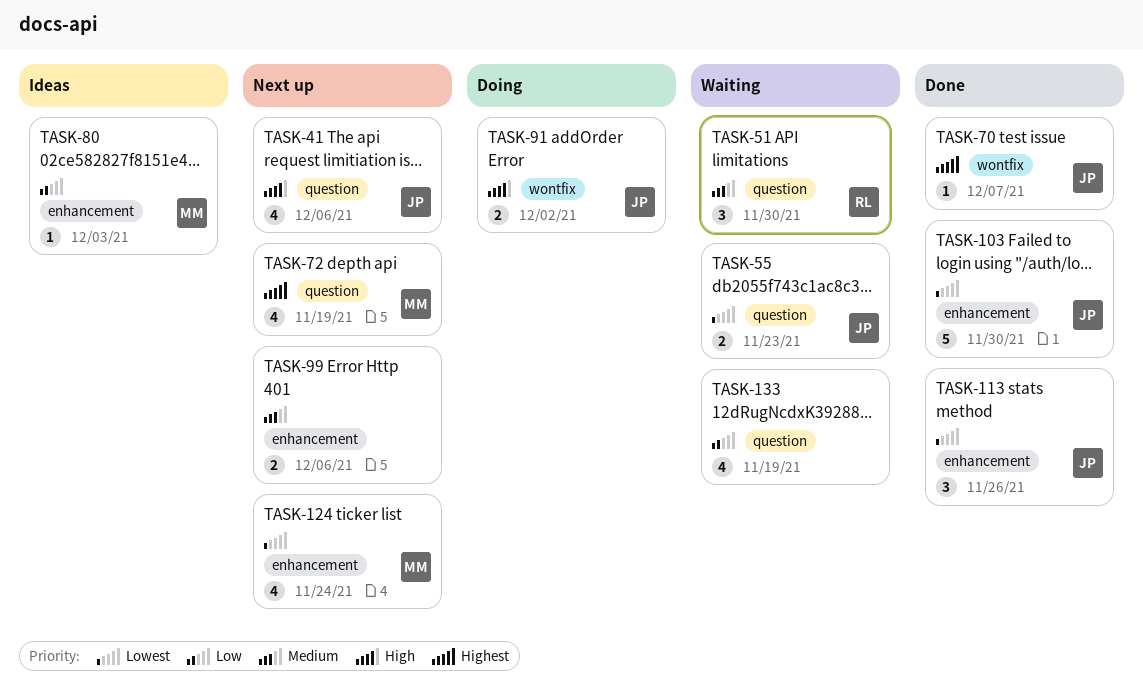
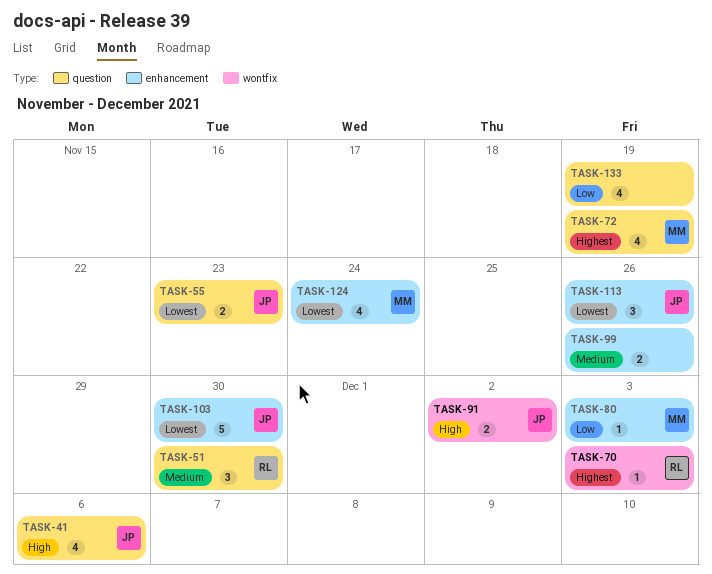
TASK-70, owner: JP -> RL
TASK-70, due: Dec 7 -> Dec 3
TASK-99, due: Dec 6 -> Nov 26

